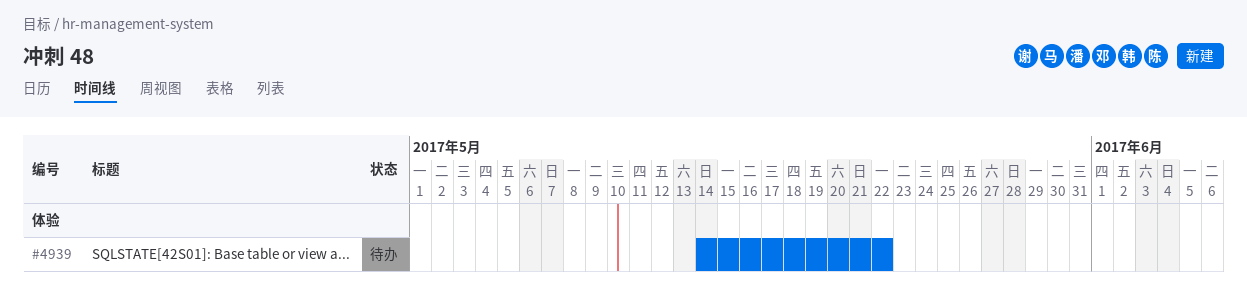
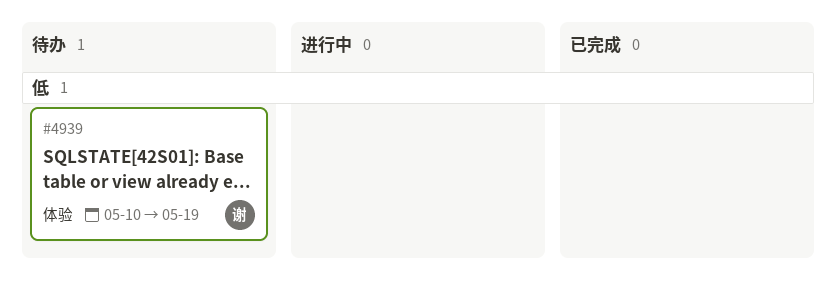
#4939, start: May 14 -> May 10
#4939, due: May 22 -> May 19

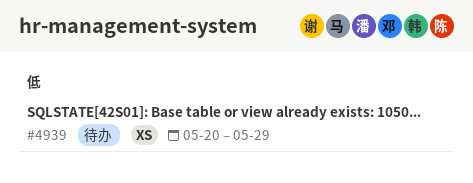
#4939, start: May 10 -> May 20
#4939, due: May 19 -> May 29

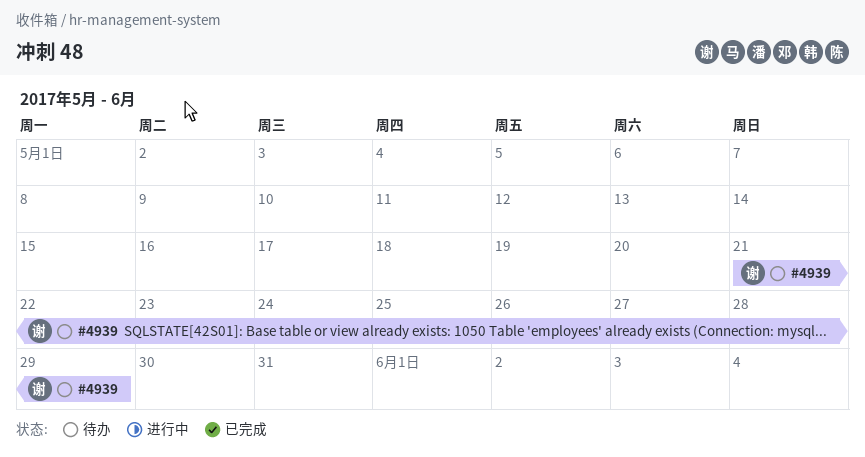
#4939, start: May 20 -> May 21

